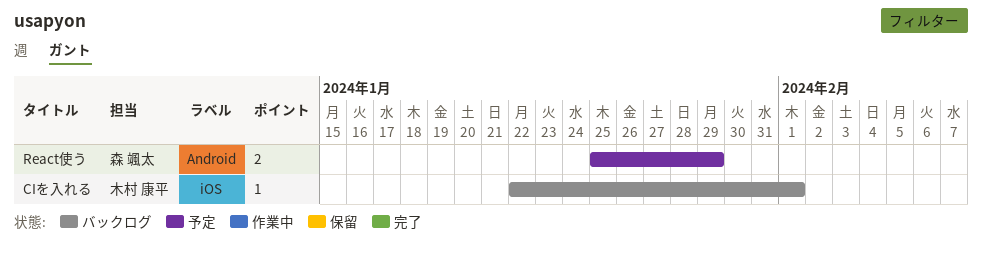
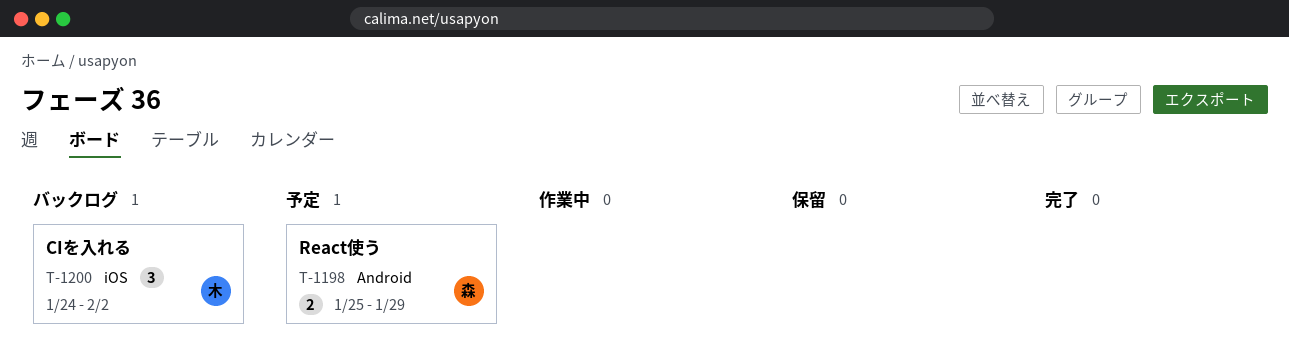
CIを入れる, estimate: 1 -> 3
CIを入れる, start: Jan 22 -> Jan 24
CIを入れる, due: Feb 1 -> Feb 2

